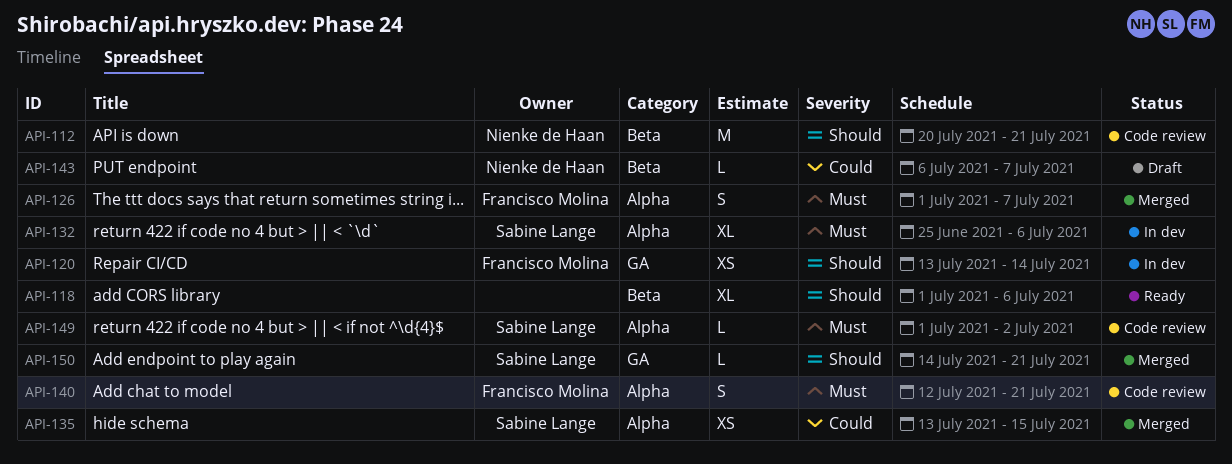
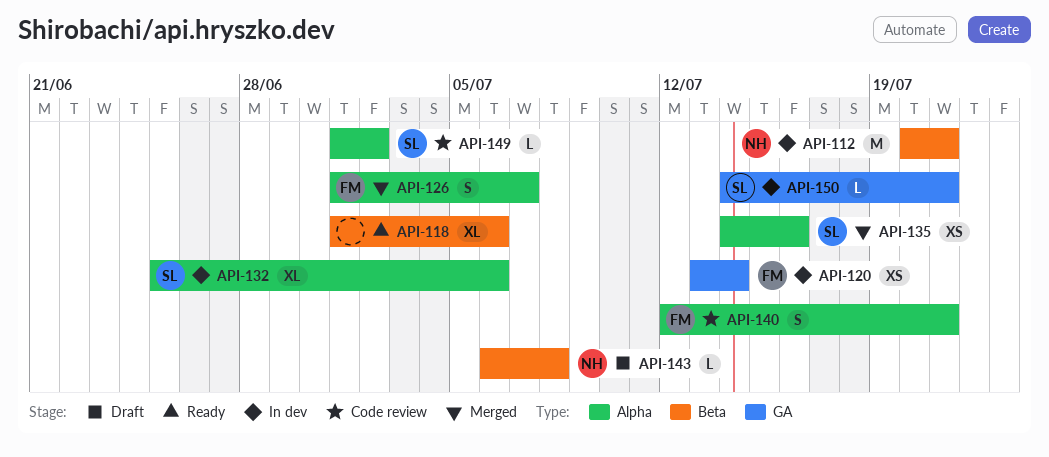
API-112, status: Code review -> In dev
API-135, start: Jul 13 -> Jul 14
API-135, due: Jul 15 -> Jul 16
API-143, due: Jul 7 -> Jul 8
API-150, status: Merged -> In dev

